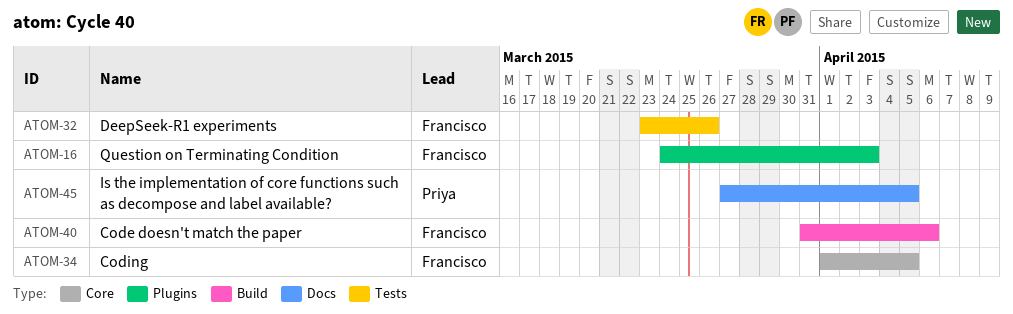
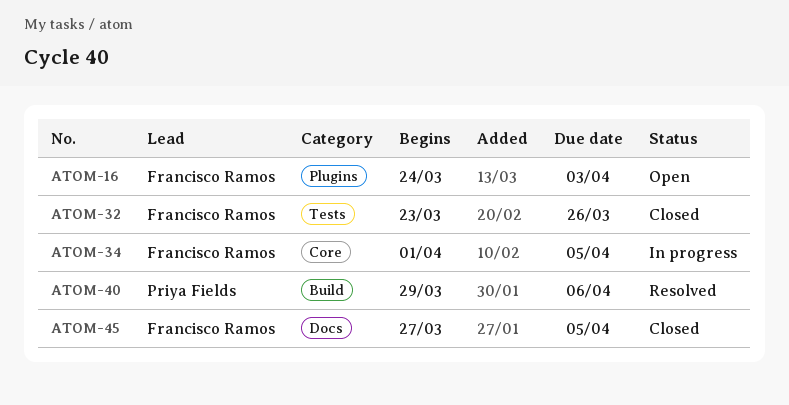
ATOM-40, owner: Francisco Ramos -> Priya Fields
ATOM-40, start: Mar 31 -> Mar 29
ATOM-45, owner: Priya Fields -> Francisco Ramos

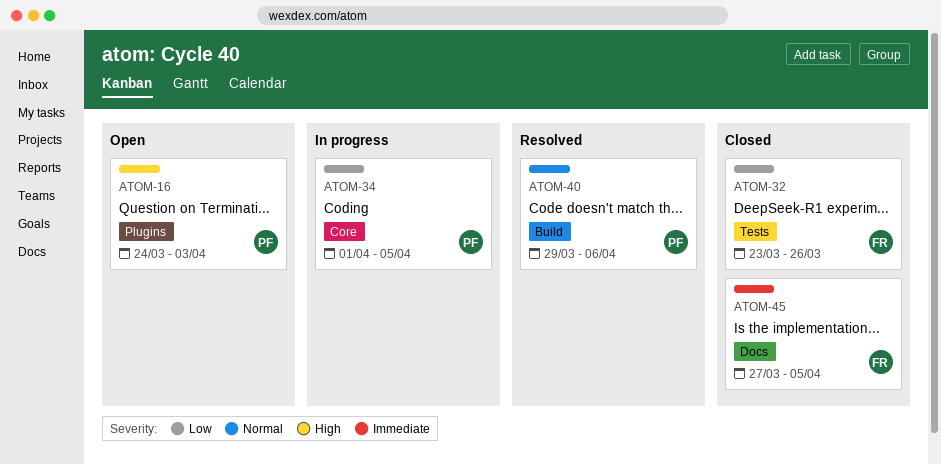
ATOM-16, owner: Francisco Ramos -> Priya Fields
ATOM-34, owner: Francisco Ramos -> Priya Fields

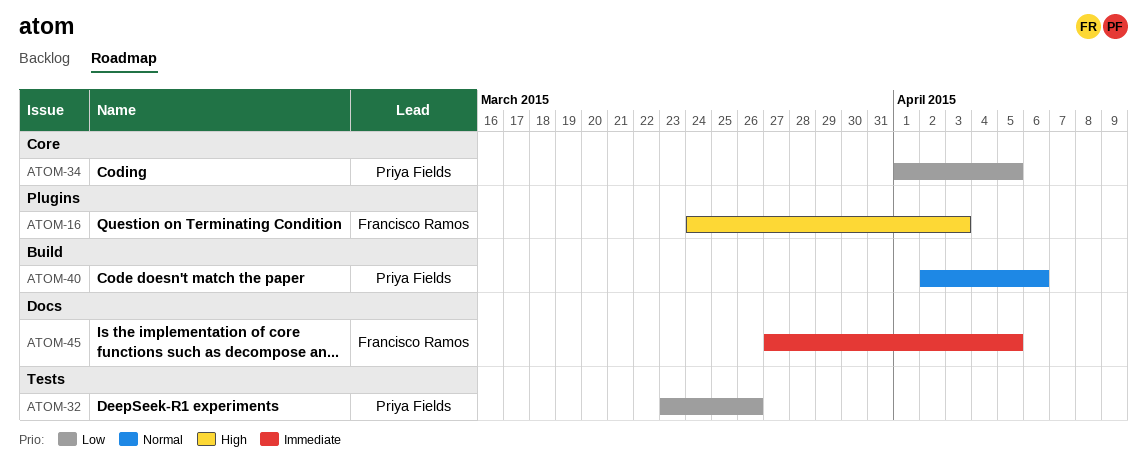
ATOM-16, owner: Priya Fields -> Francisco Ramos
ATOM-32, owner: Francisco Ramos -> Priya Fields
ATOM-40, start: Mar 29 -> Apr 2

